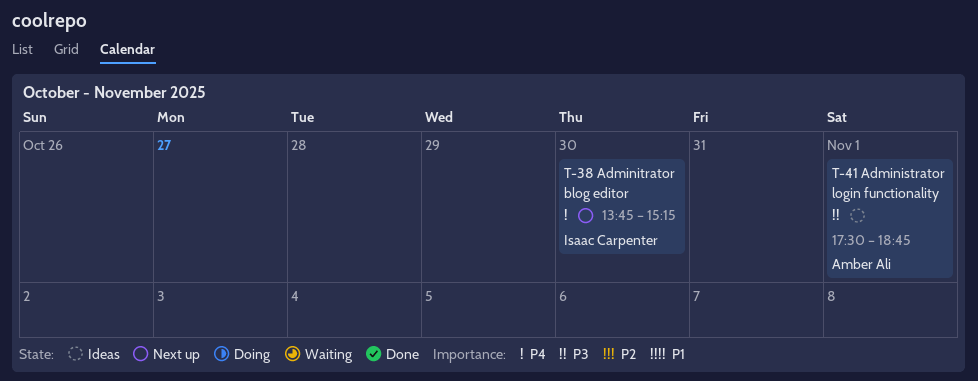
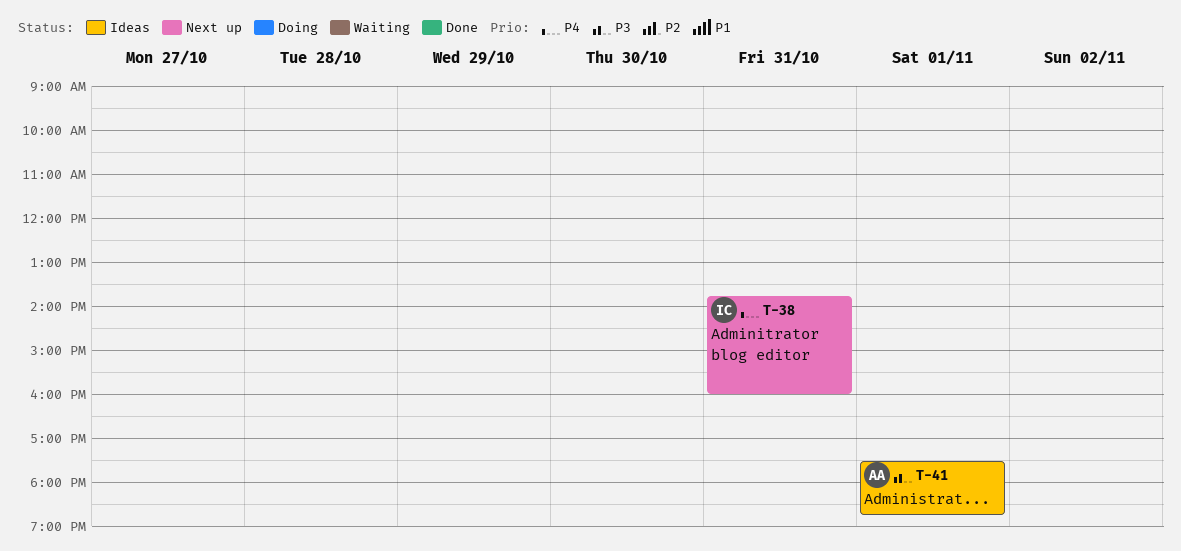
T-38, day: Oct 30 -> Oct 31
T-38, ends: 15:15 -> 16:00

